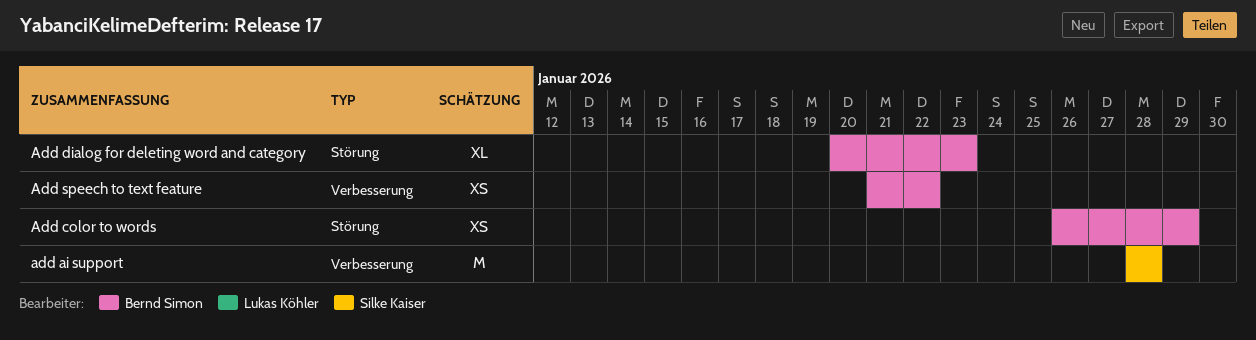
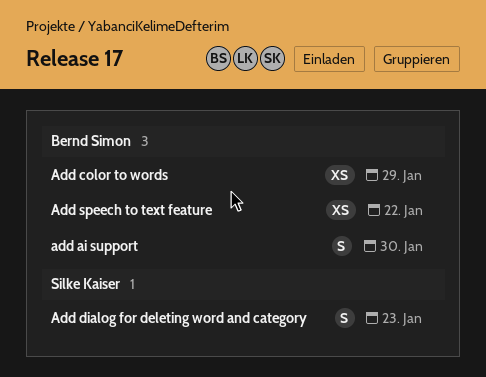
add ai support, owner: Silke Kaiser -> Bernd Simon
add ai support, estimate: M -> S
add ai support, due: Jan 28 -> Jan 30
Add dialog for deleting word and category, owner: Bernd Simon -> Silke Kaiser
Add dialog for deleting word and category, estimate: XL -> S

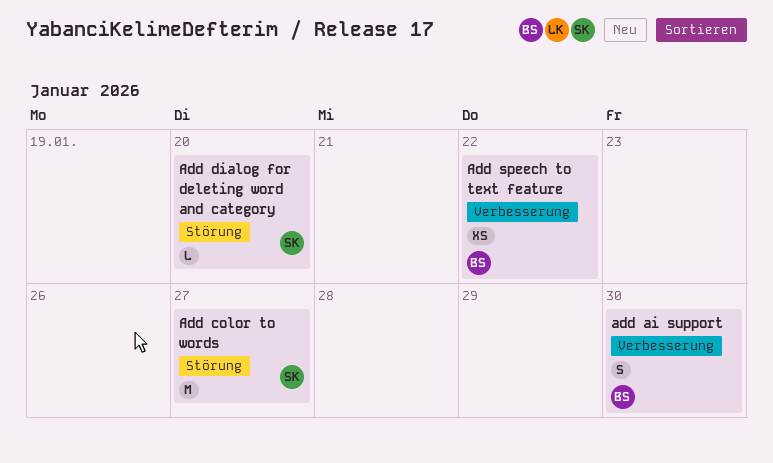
Add color to words, owner: Bernd Simon -> Silke Kaiser
Add color to words, estimate: XS -> M
Add color to words, due: Jan 29 -> Jan 27
Add dialog for deleting word and category, estimate: S -> L
Add dialog for deleting word and category, due: Jan 23 -> Jan 20

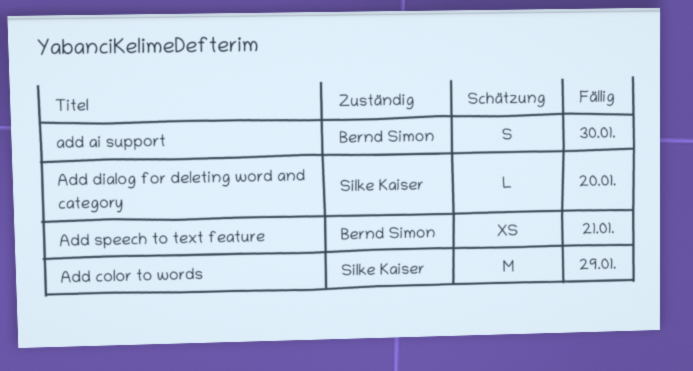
Add color to words, due: Jan 27 -> Jan 29
Add speech to text feature, due: Jan 22 -> Jan 21

